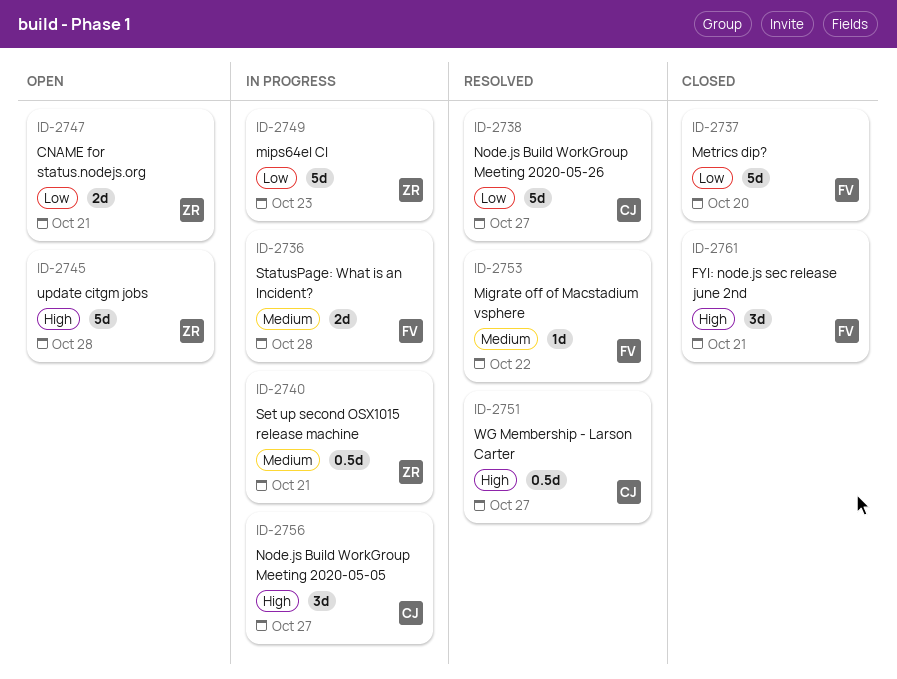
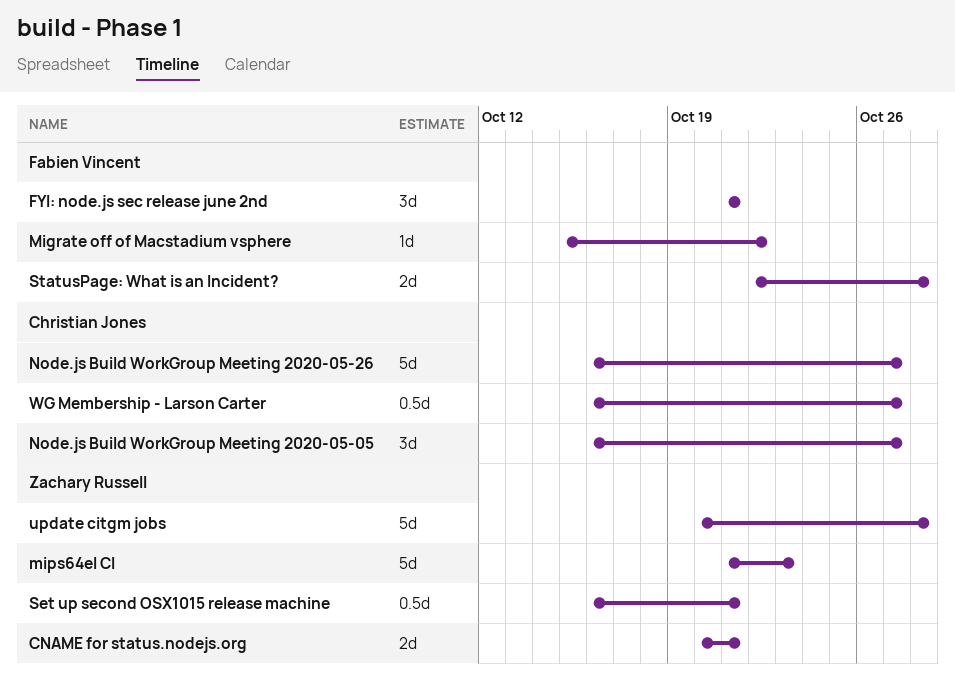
Metrics dip?: present -> none

